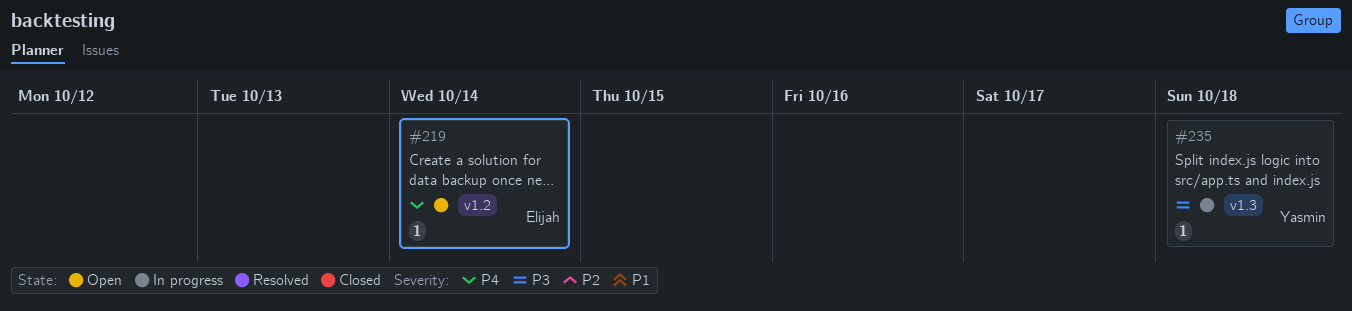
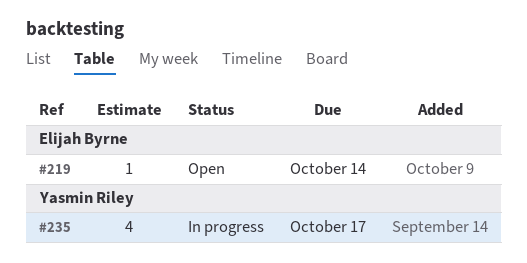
#235, estimate: 1 -> 4
#235, due: Oct 18 -> Oct 17

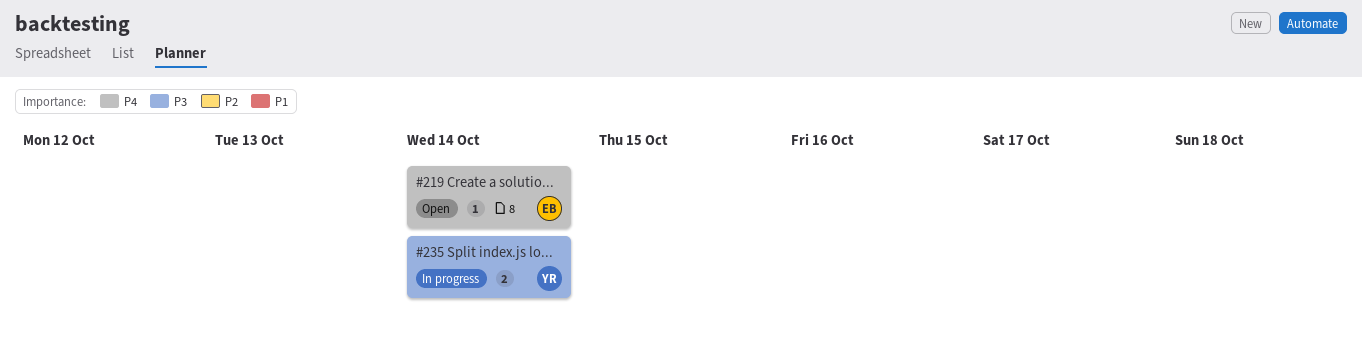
#235, estimate: 4 -> 2
#235, due: Oct 17 -> Oct 14

